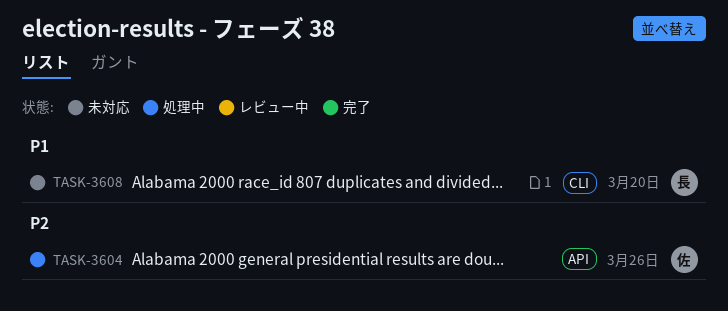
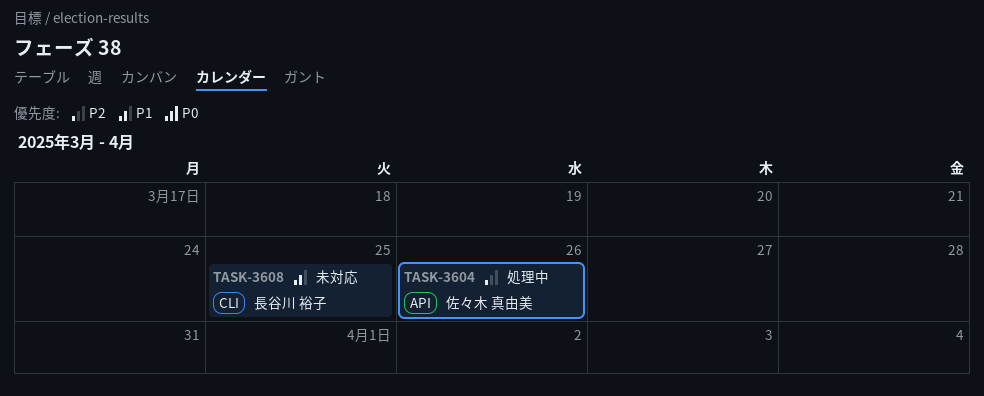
TASK-3608, due: Mar 20 -> Mar 25

